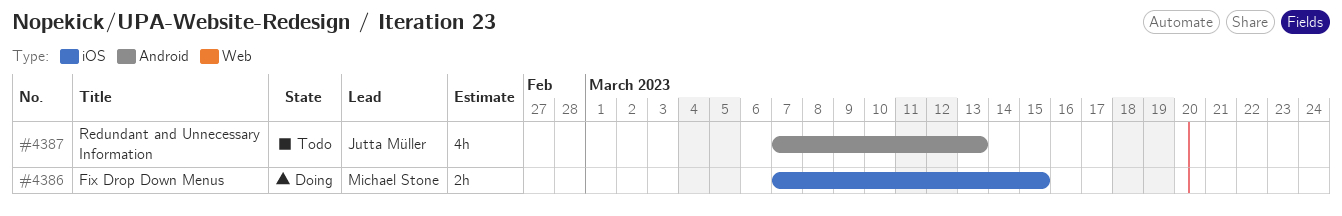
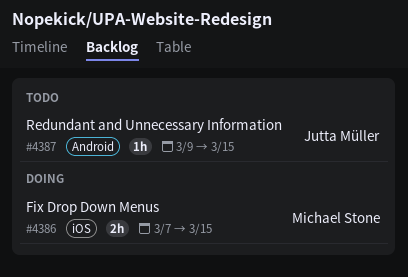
#4387, estimate: 4h -> 1h
#4387, start: Mar 7 -> Mar 9
#4387, due: Mar 13 -> Mar 15

